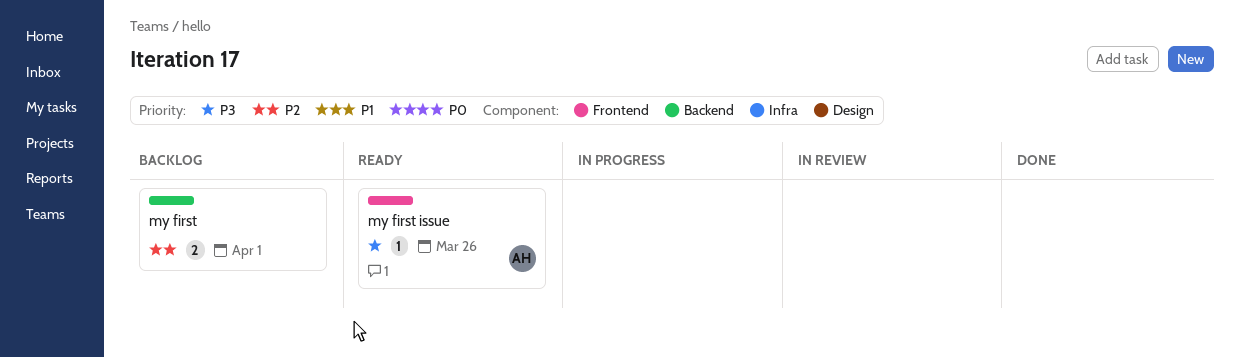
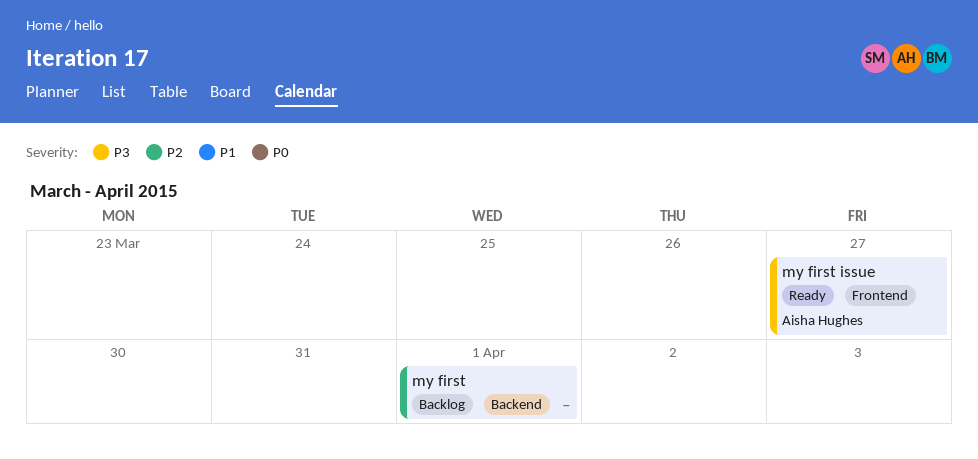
my first issue, due: Mar 26 -> Mar 27

